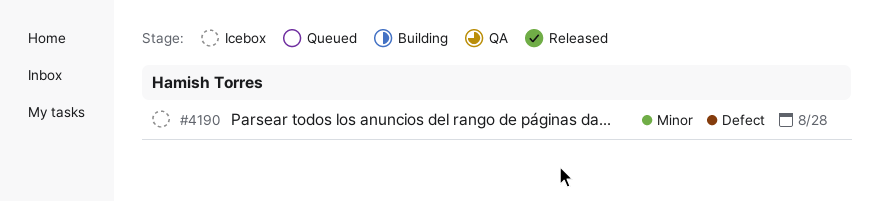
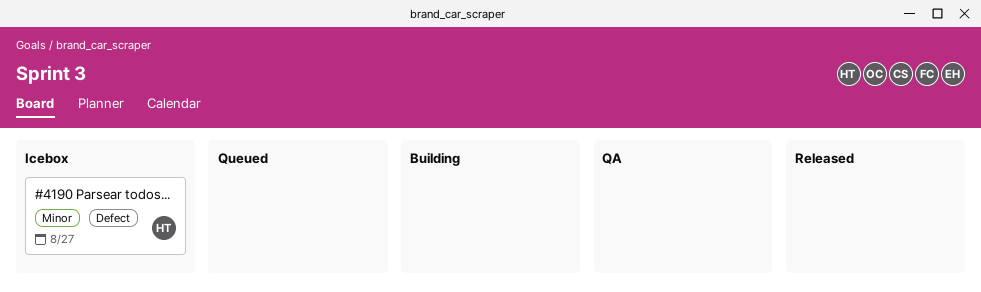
#4190, due: Aug 28 -> Aug 27

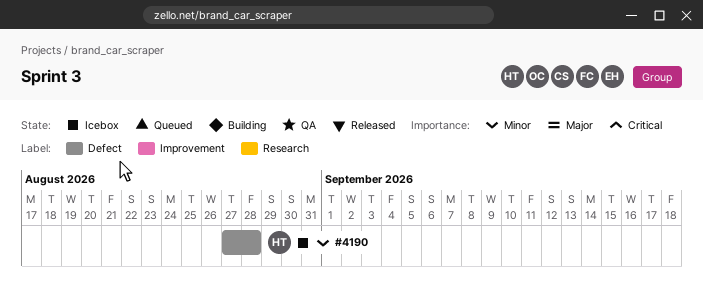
#4190, due: Aug 27 -> Aug 28

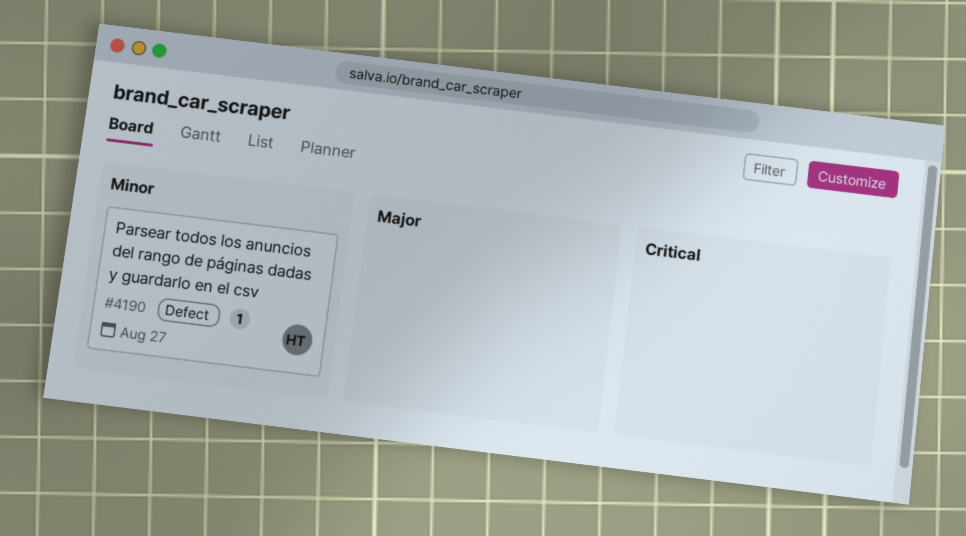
#4190, due: Aug 28 -> Aug 27

